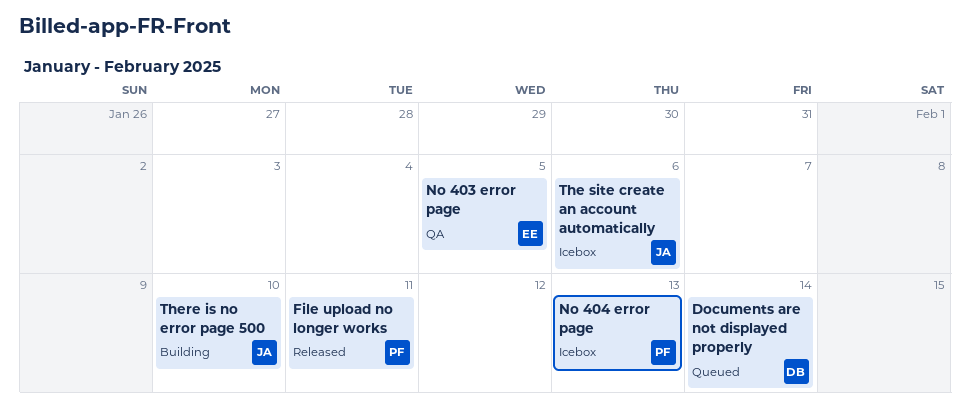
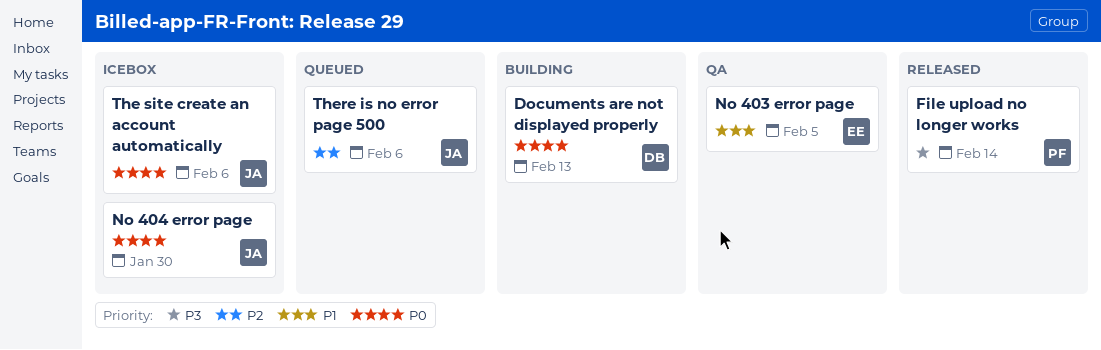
Documents are not displayed properly, status: Queued -> Building
Documents are not displayed properly, due: Feb 14 -> Feb 13
File upload no longer works, due: Feb 11 -> Feb 14
No 404 error page, owner: PF -> JA
No 404 error page, due: Feb 13 -> Jan 30
There is no error page 500, status: Building -> Queued
There is no error page 500, due: Feb 10 -> Feb 6

